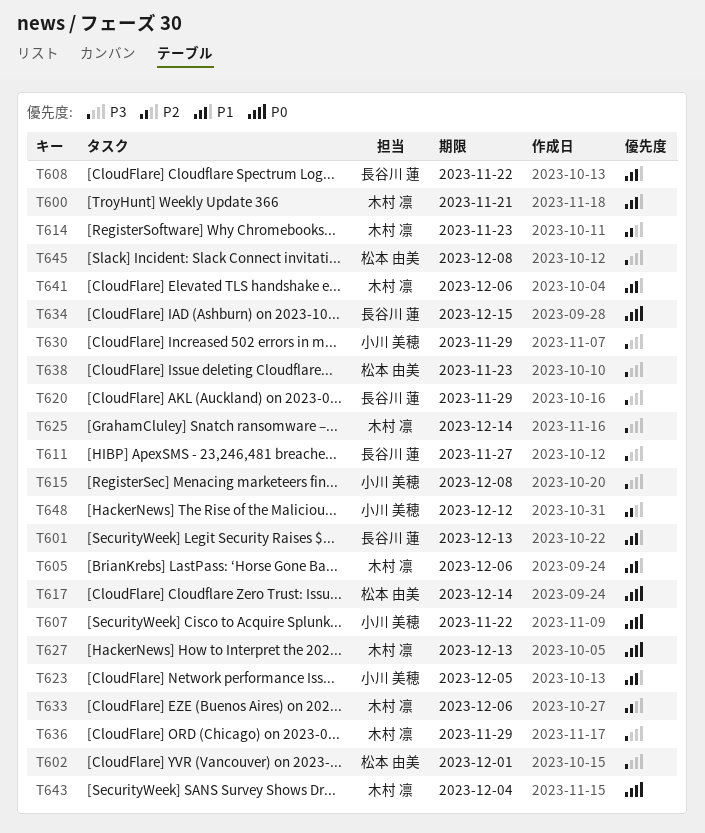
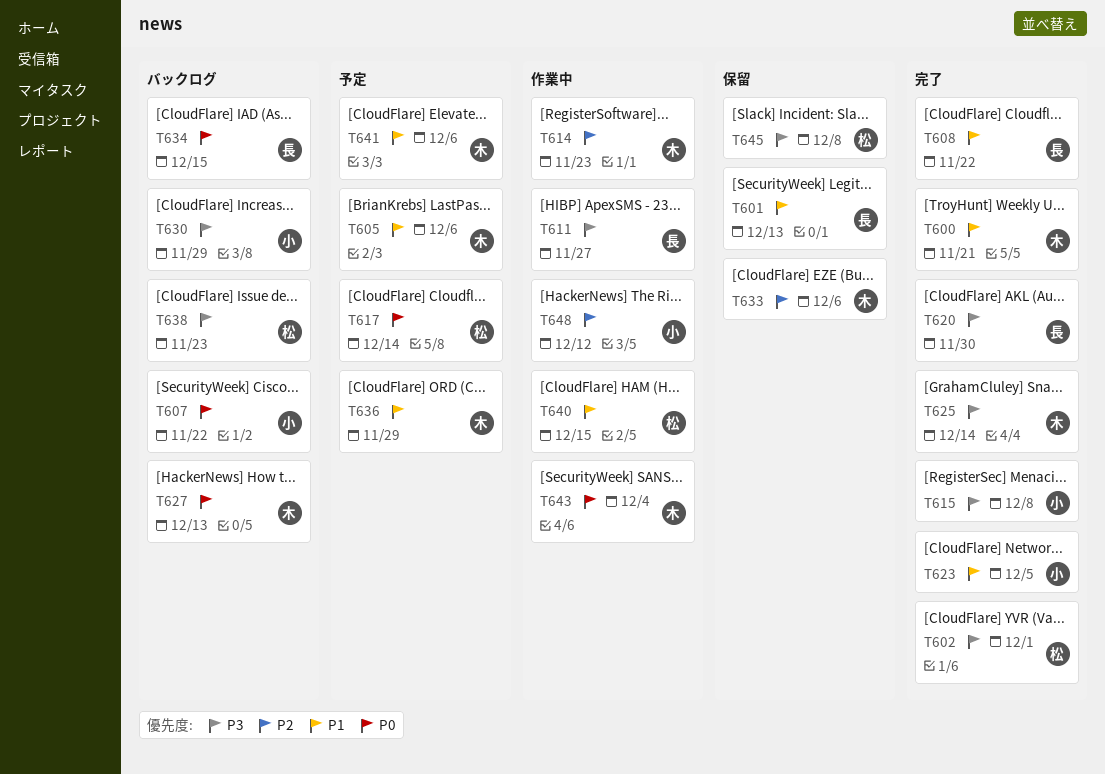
T620, due: Nov 29 -> Nov 30
T636, priority: P3 -> P1
T640: none -> present

